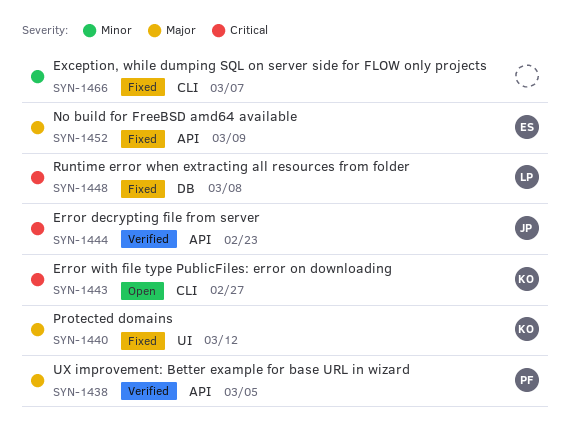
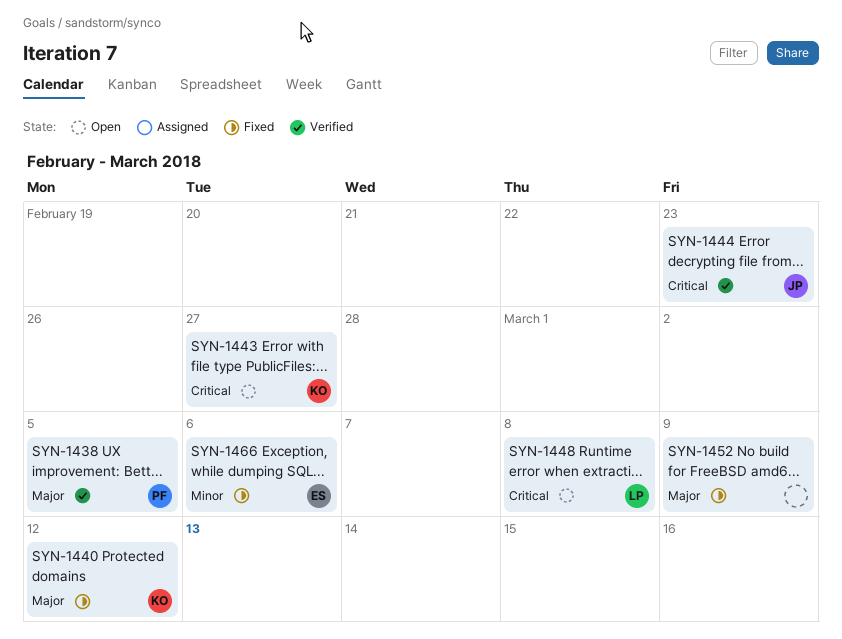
SYN-1448, status: Fixed -> Open
SYN-1452, owner: ES -> none
SYN-1466, owner: none -> ES
SYN-1466, due: Mar 7 -> Mar 6

